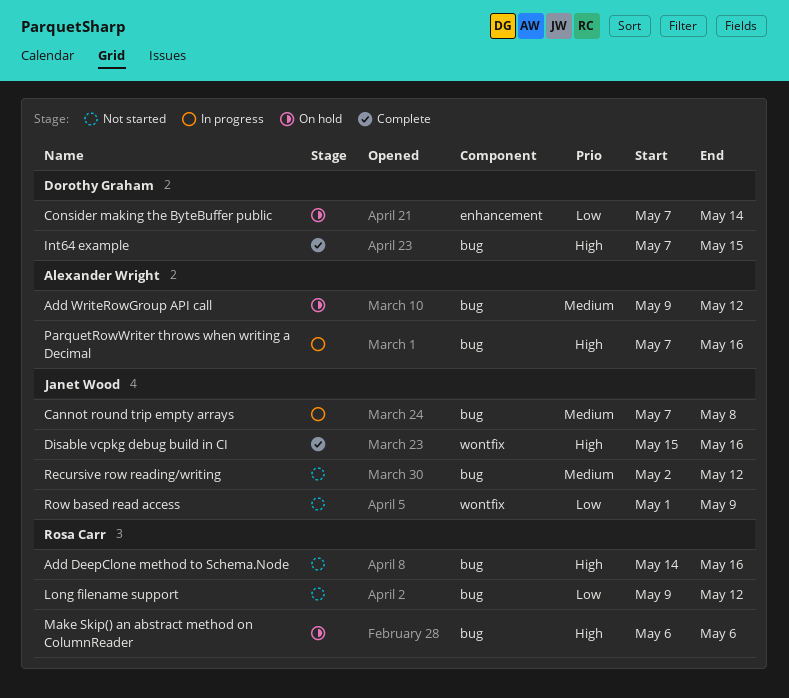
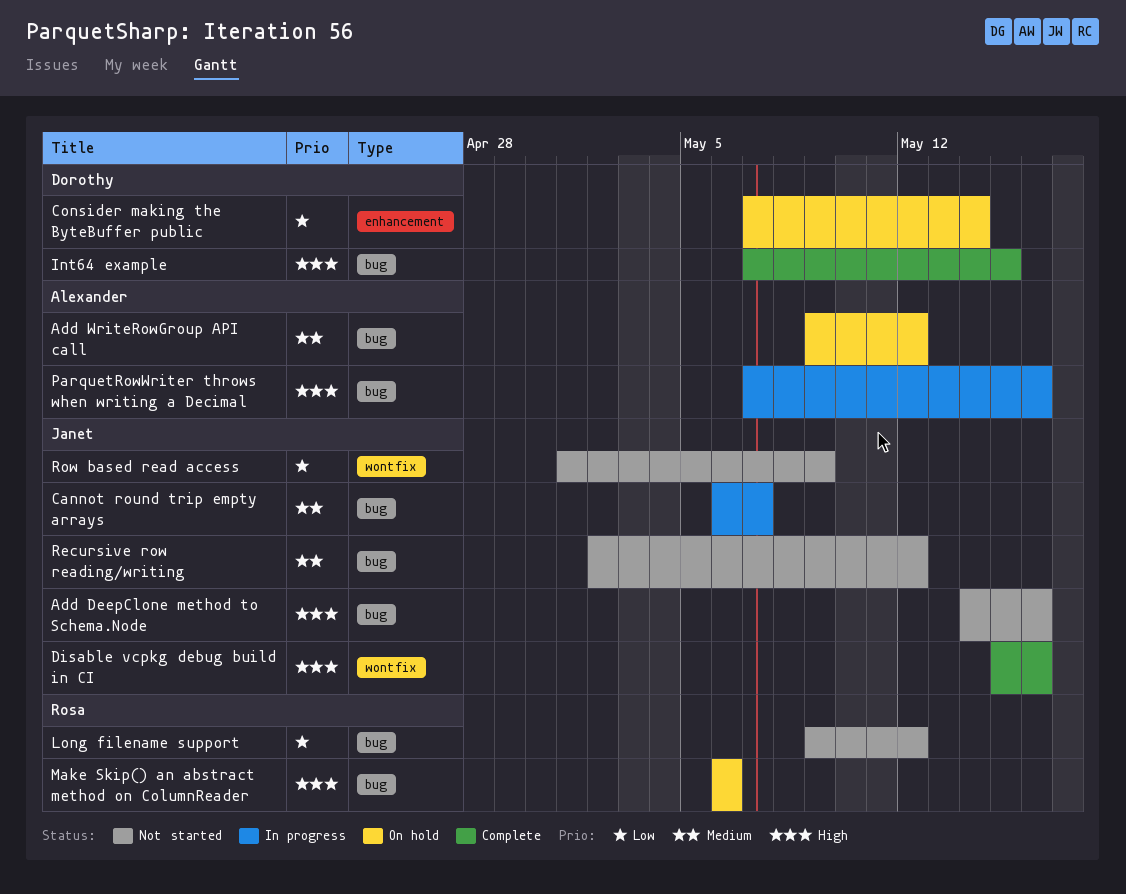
Add DeepClone method to Schema.Node, owner: Rosa Carr -> Janet Wood
Cannot round trip empty arrays, start: May 7 -> May 6
Cannot round trip empty arrays, due: May 8 -> May 7

